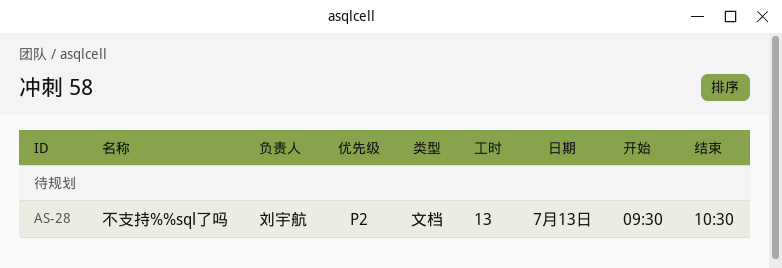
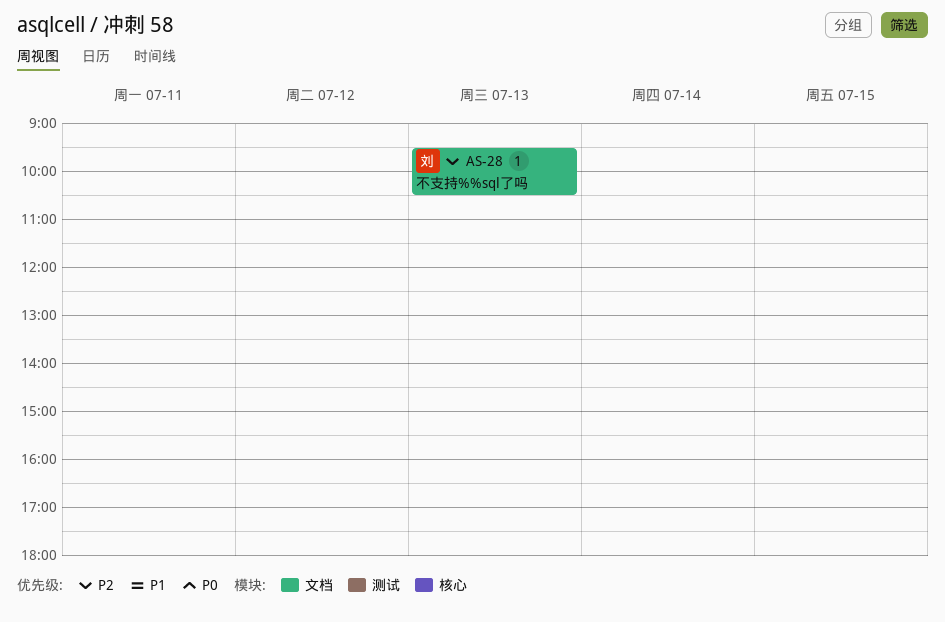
AS-28, estimate: 13 -> 1

